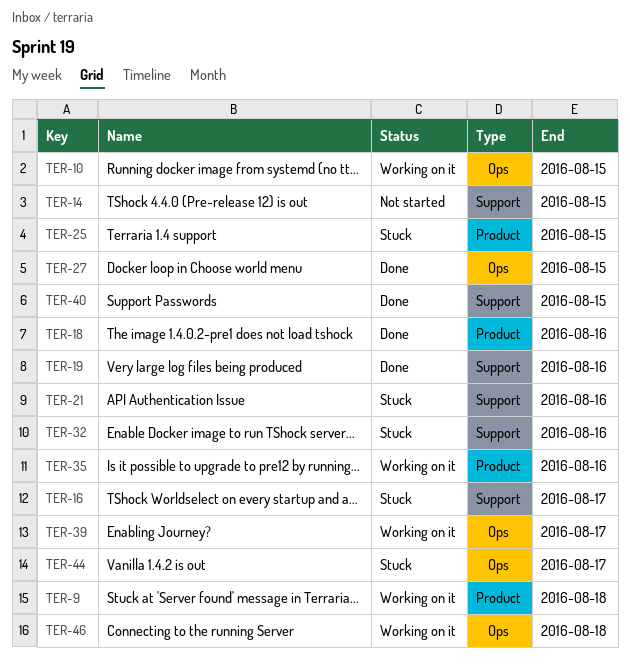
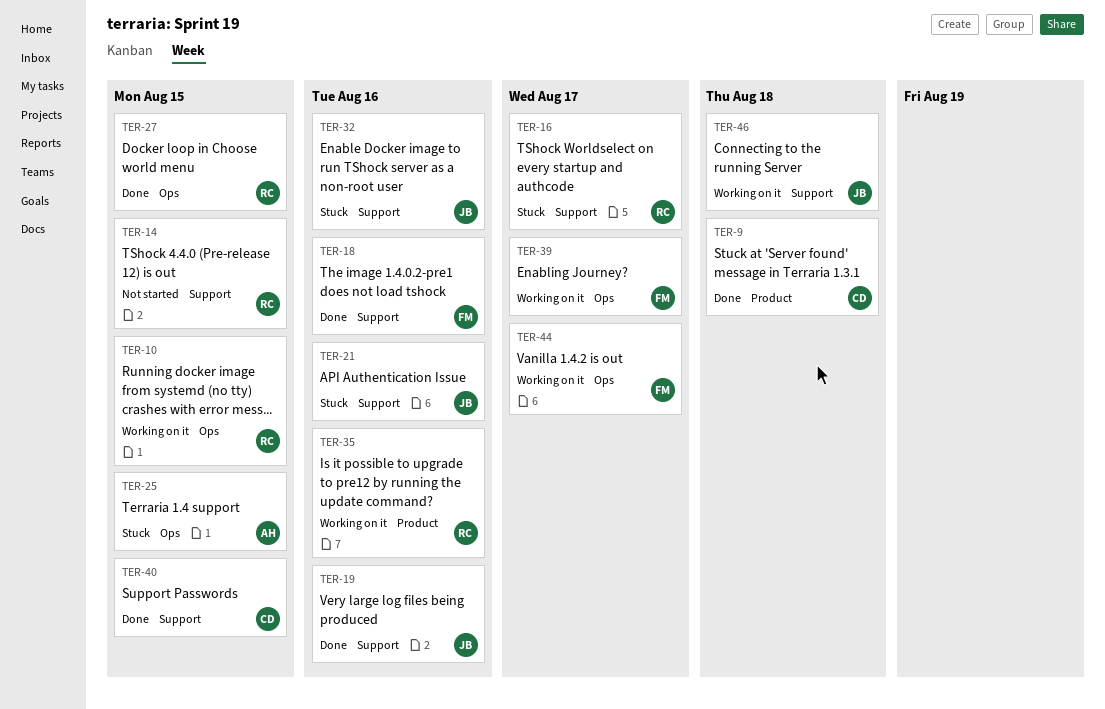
TER-9, status: Working on it -> Done
TER-18, label: Product -> Support
TER-25, label: Product -> Ops
TER-44, status: Stuck -> Working on it
TER-46, label: Ops -> Support

